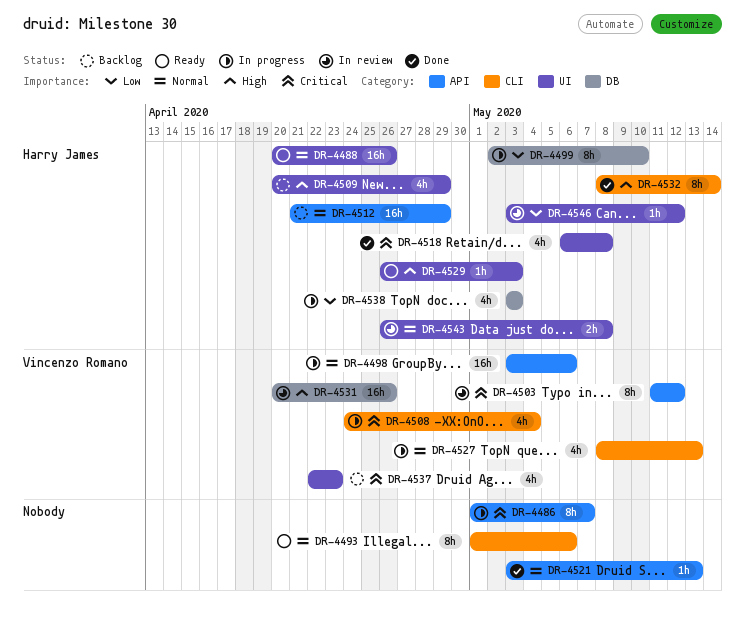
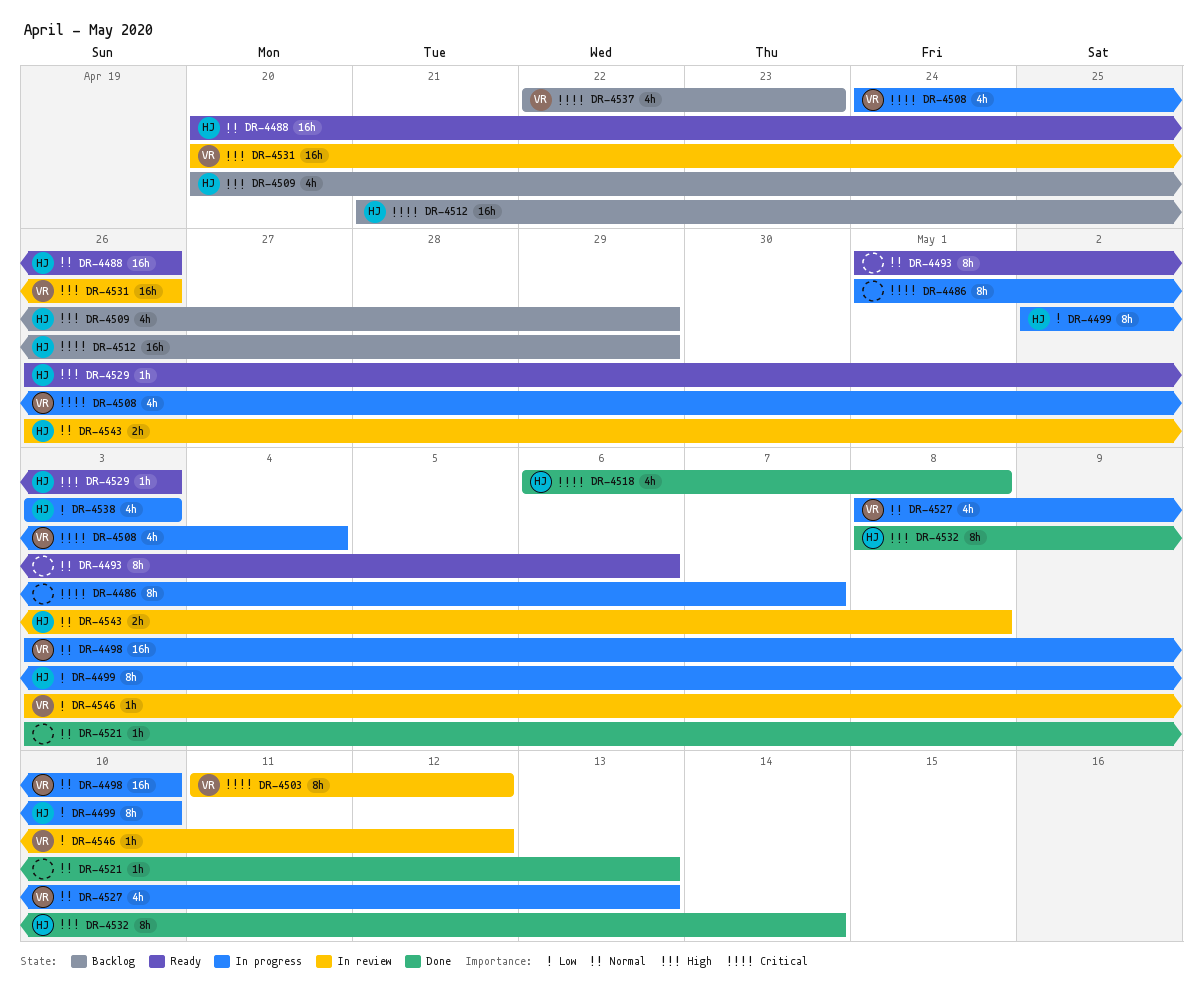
DR-4498, due: May 6 -> May 10
DR-4512, priority: Normal -> Critical
DR-4546, owner: Harry James -> Vincenzo Romano

